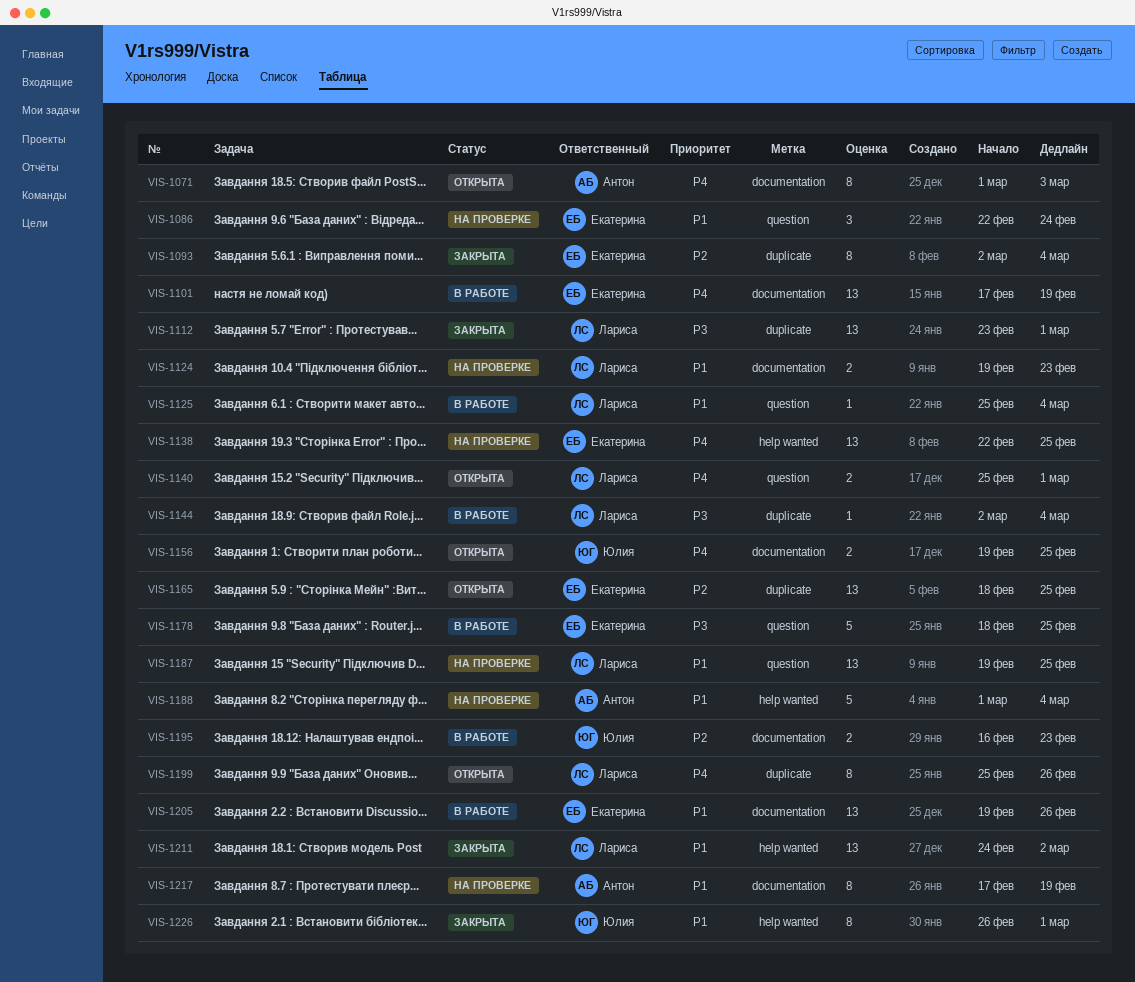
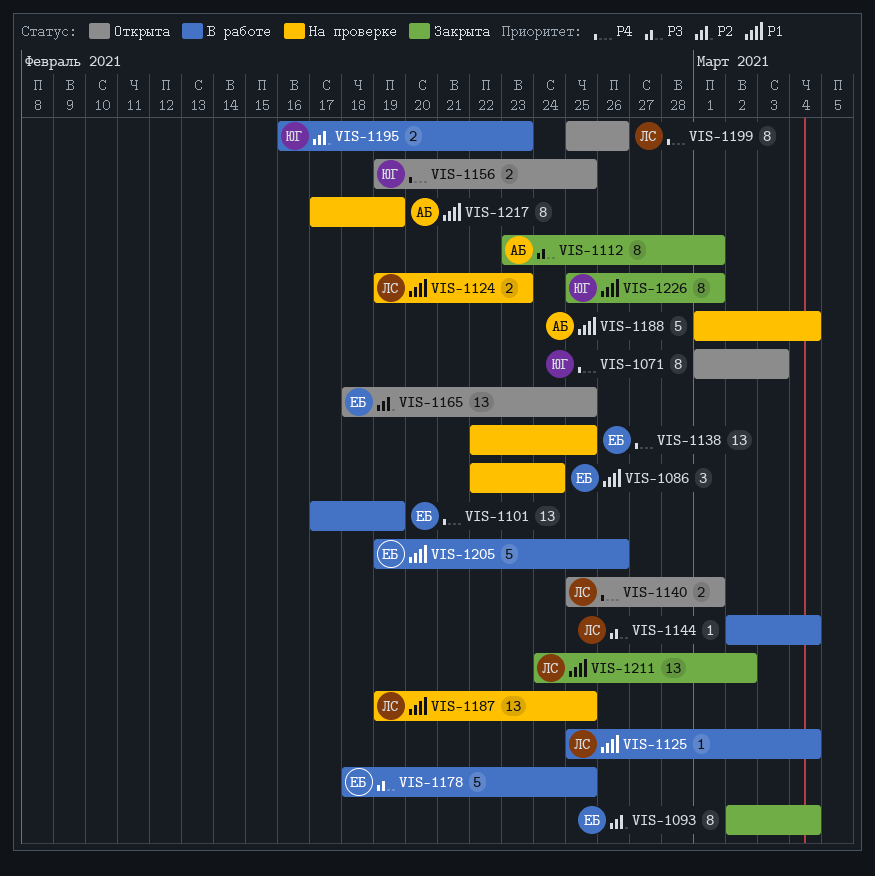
VIS-1071, owner: Антон -> Юлия
VIS-1112, owner: Лариса -> Антон
VIS-1112, estimate: 13 -> 8
VIS-1205, estimate: 13 -> 5
VIS-1226, start: Feb 26 -> Feb 25

